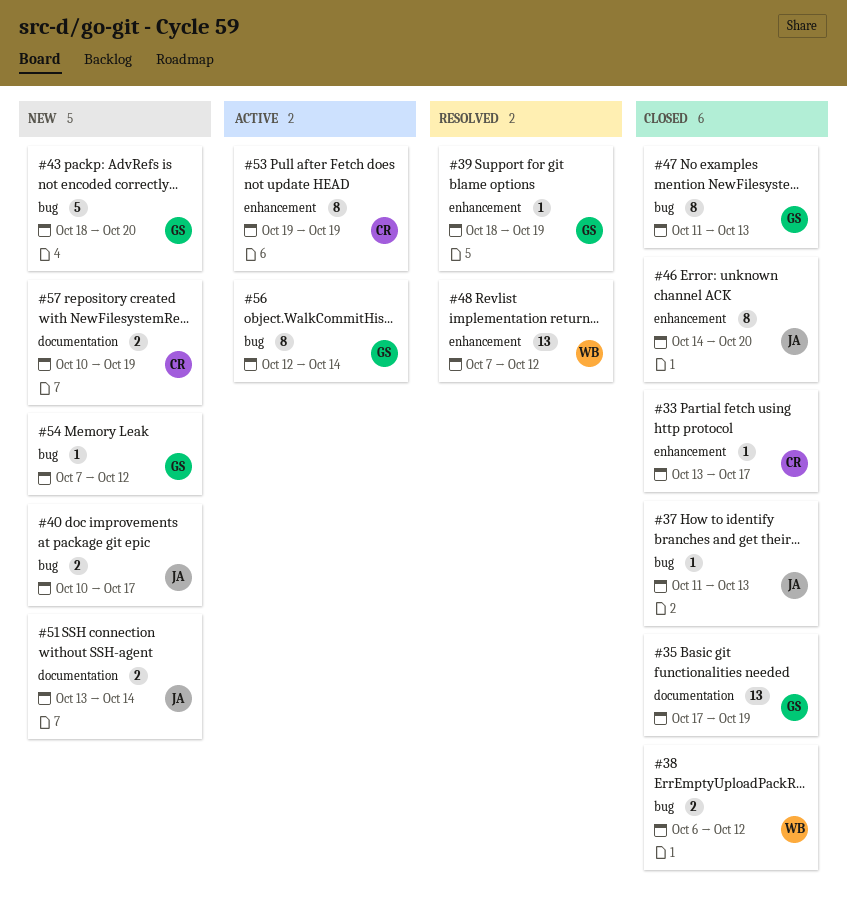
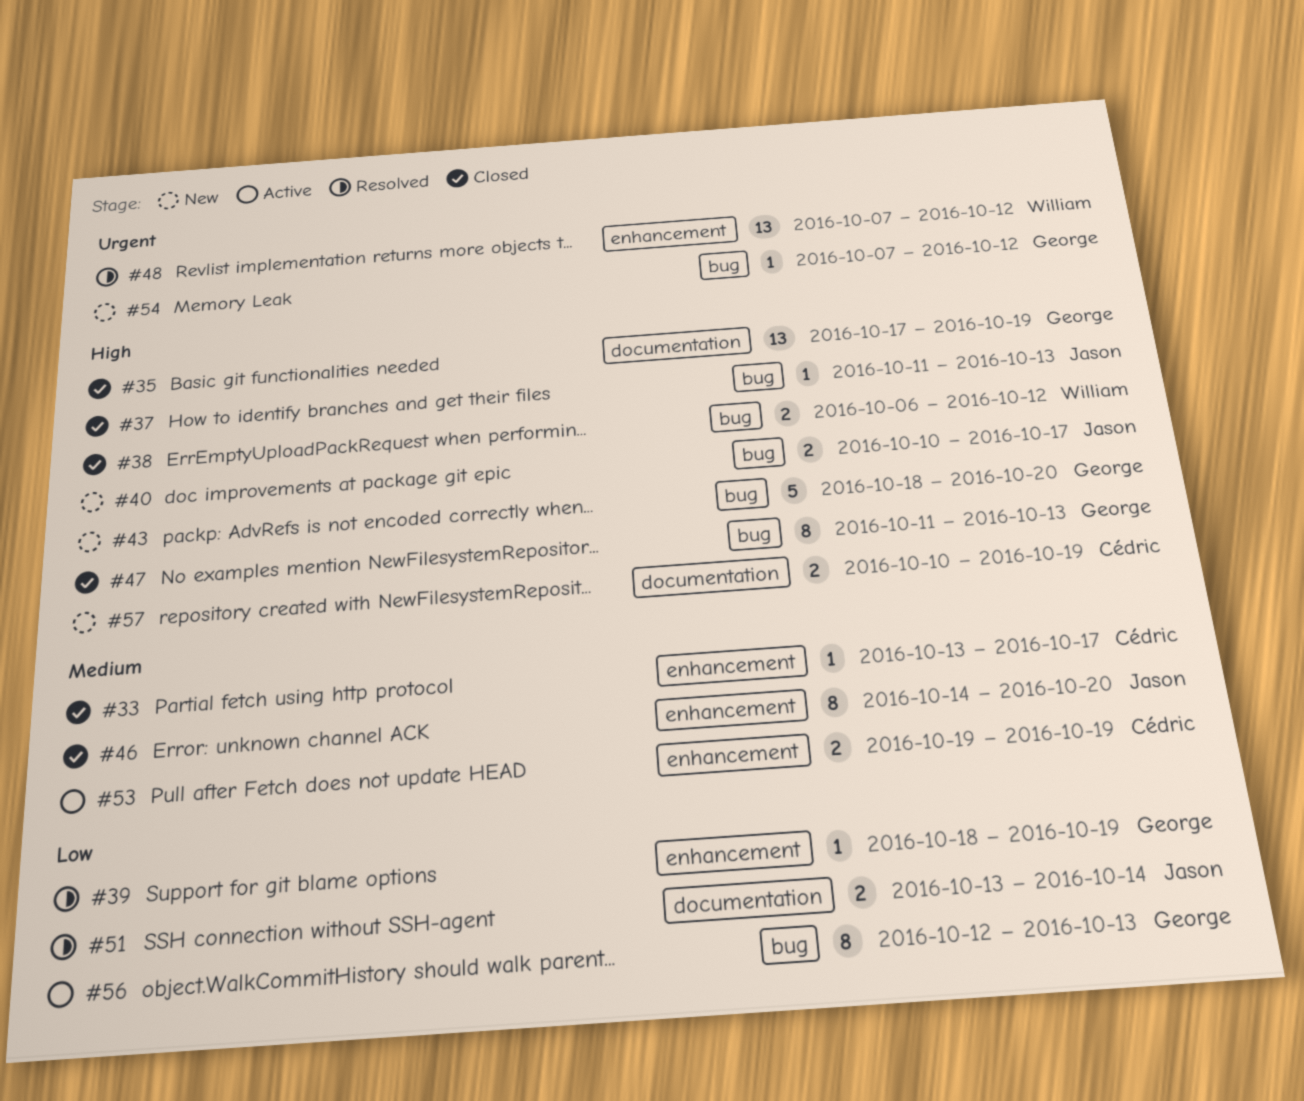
#51, status: New -> Resolved
#53, estimate: 8 -> 2
#56, due: Oct 14 -> Oct 13

